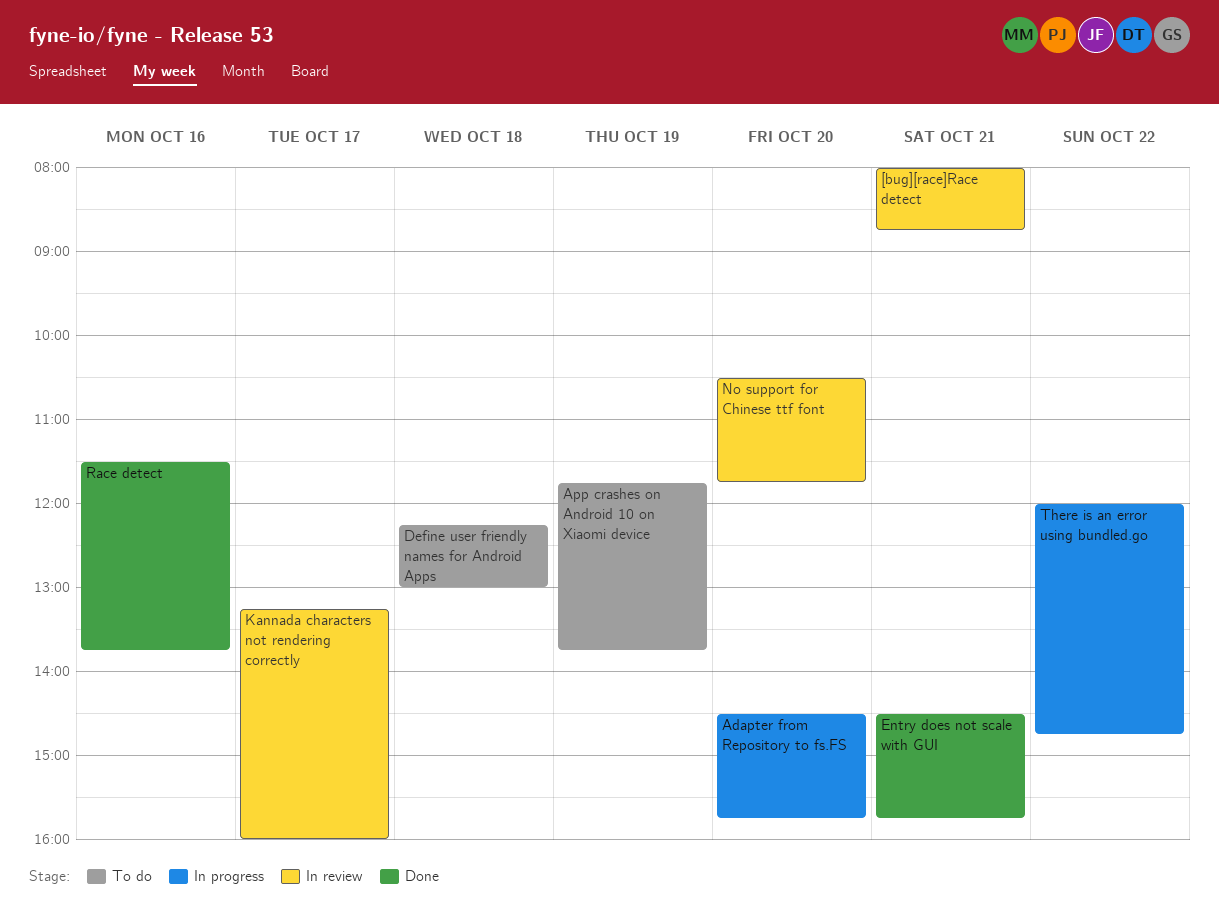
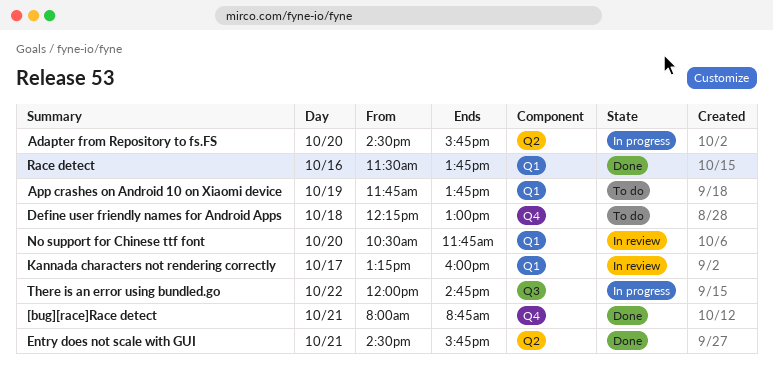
[bug][race]Race detect, status: In review -> Done

